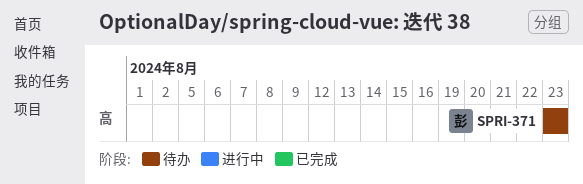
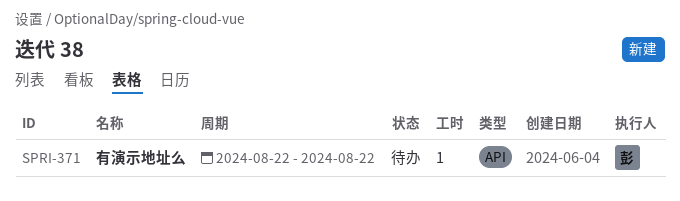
SPRI-371, start: Aug 23 -> Aug 22
SPRI-371, due: Aug 23 -> Aug 22

